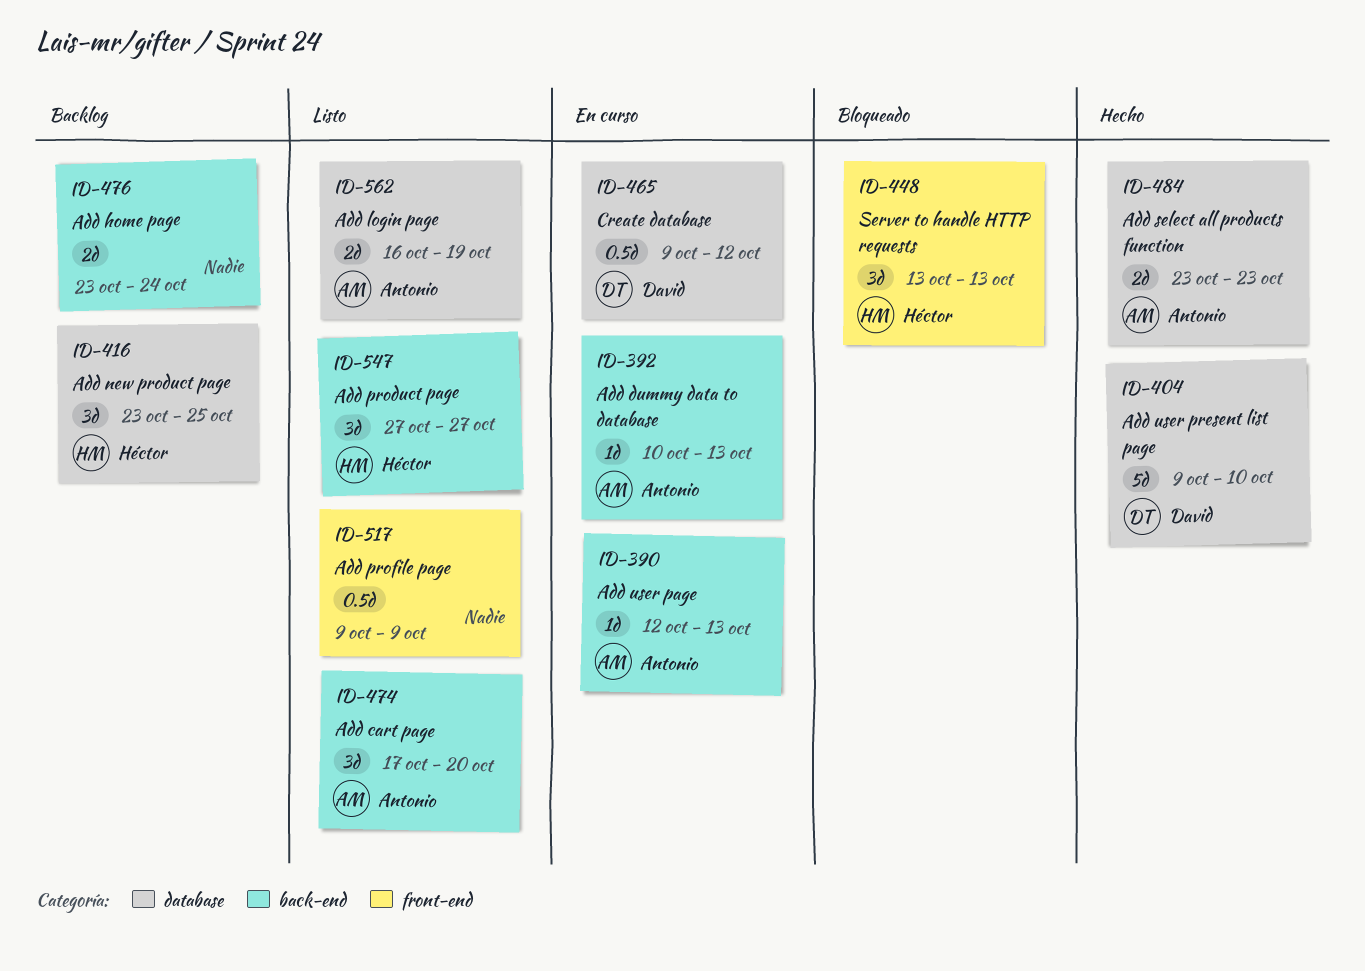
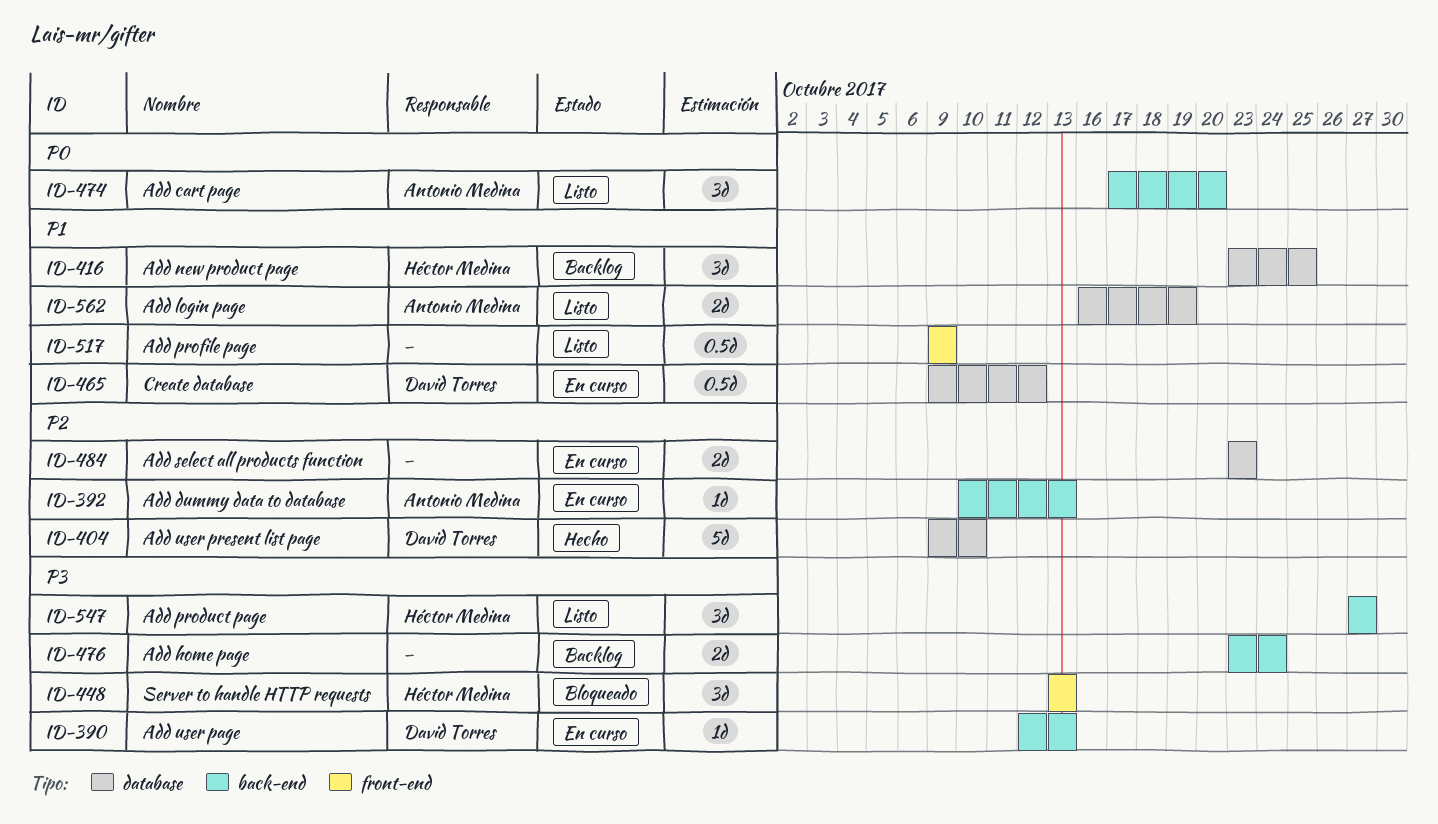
ID-390, owner: Antonio Medina -> David Torres
ID-484, status: Hecho -> En curso
ID-484, owner: Antonio Medina -> none

